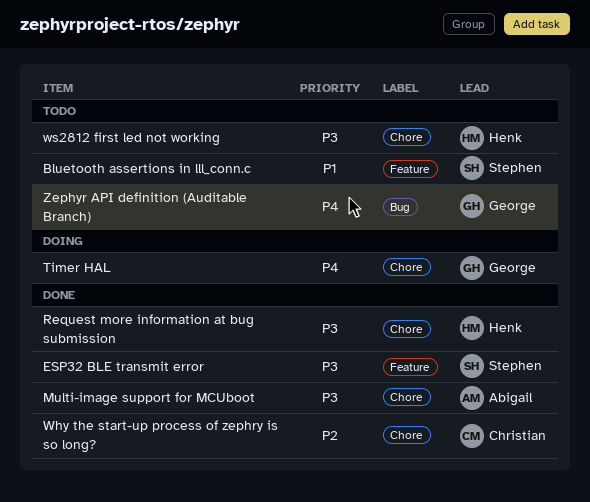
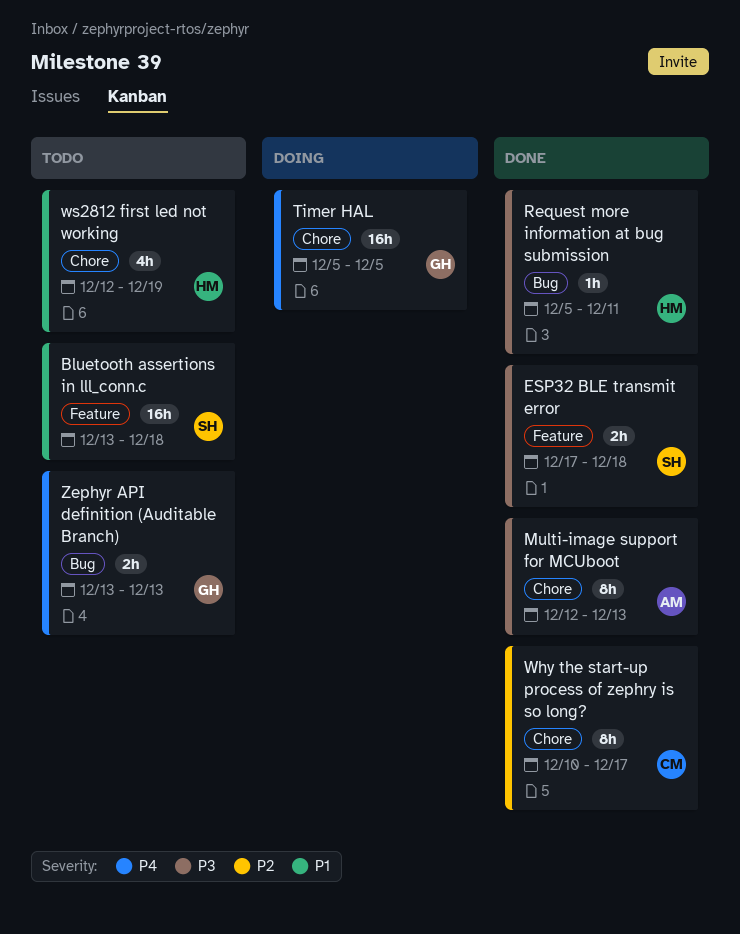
Request more information at bug submission, label: Chore -> Bug
ws2812 first led not working, priority: P3 -> P1

